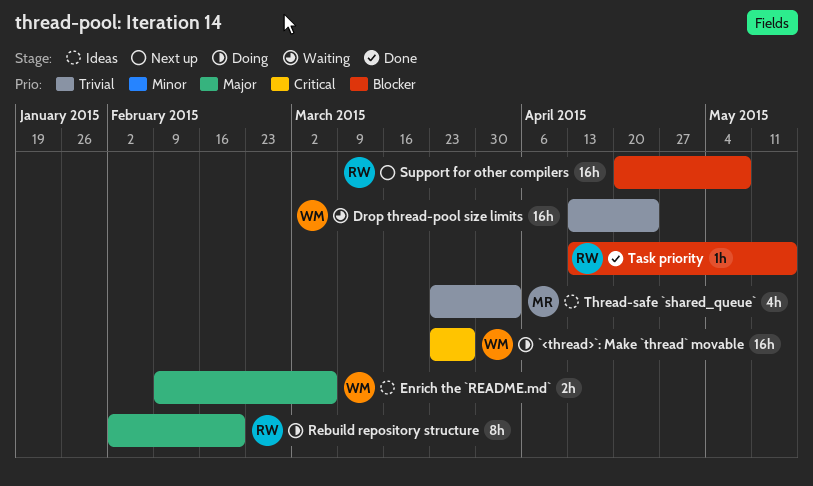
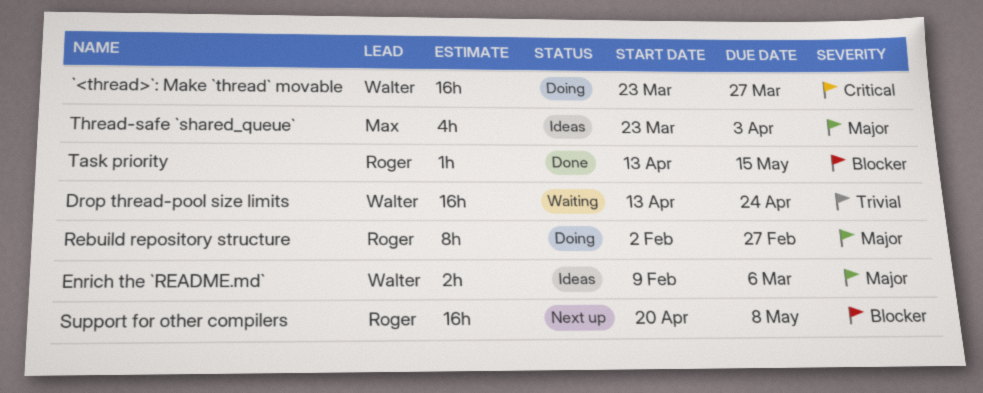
Rebuild repository structure, due: Feb 20 -> Feb 27
Thread-safe `shared_queue`, priority: Trivial -> Major

